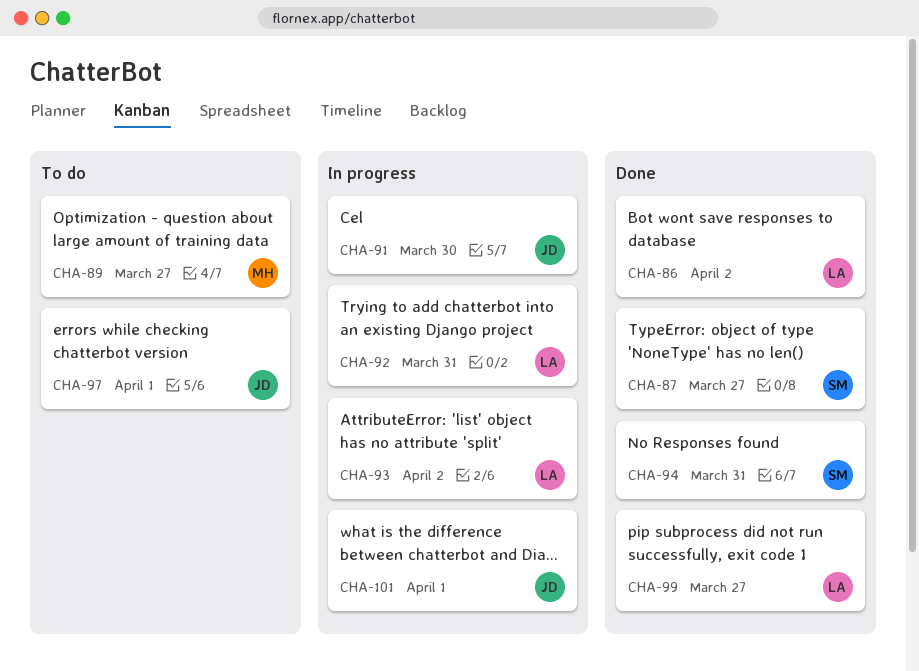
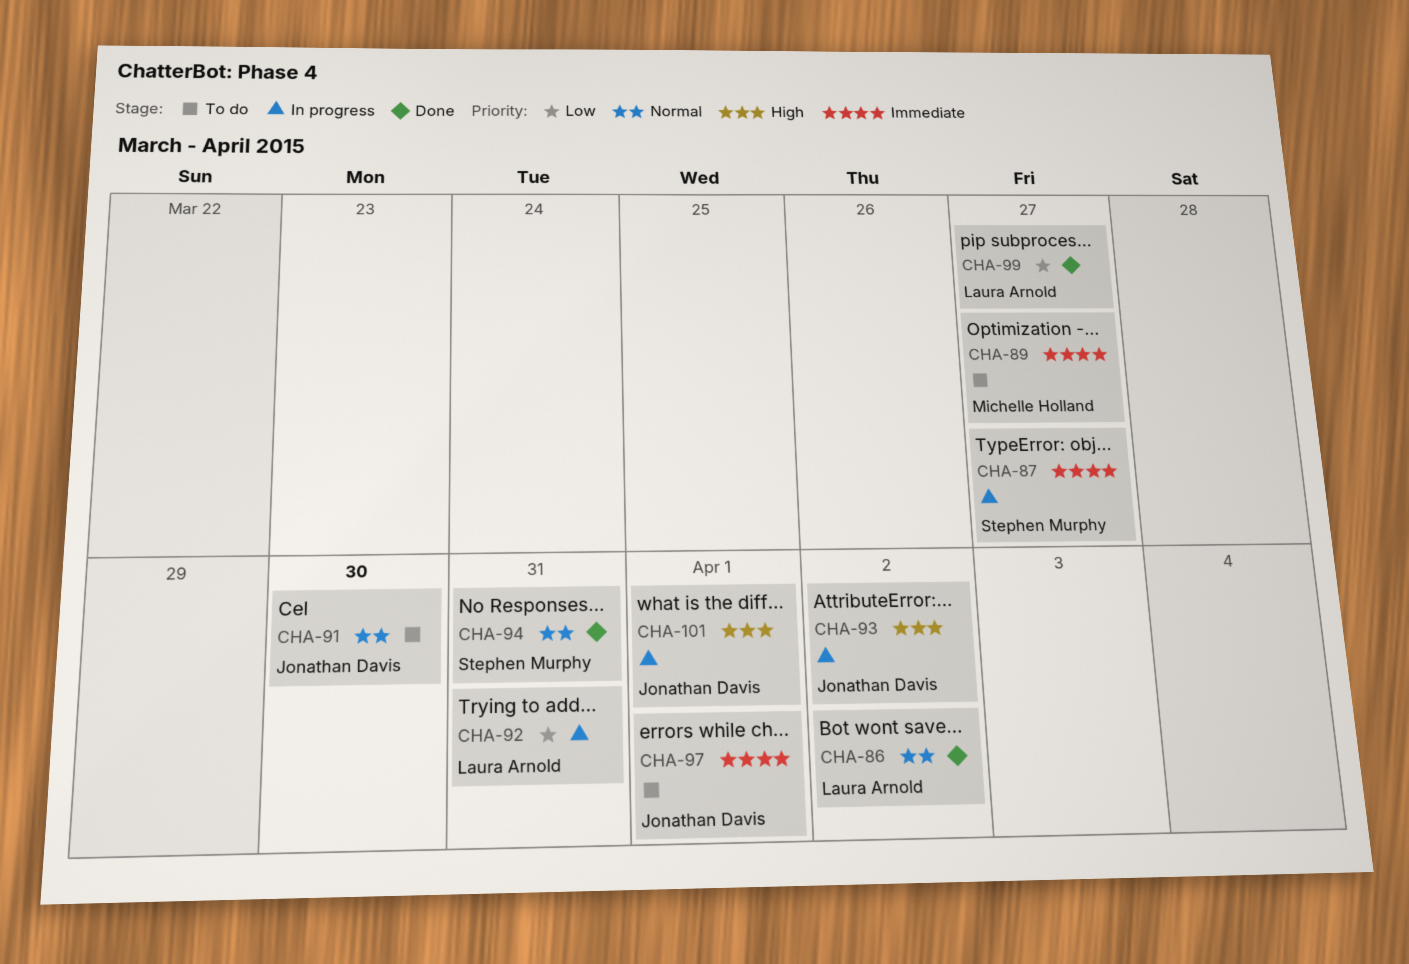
CHA-87, status: Done -> In progress
CHA-91, status: In progress -> To do
CHA-93, owner: Laura Arnold -> Jonathan Davis

